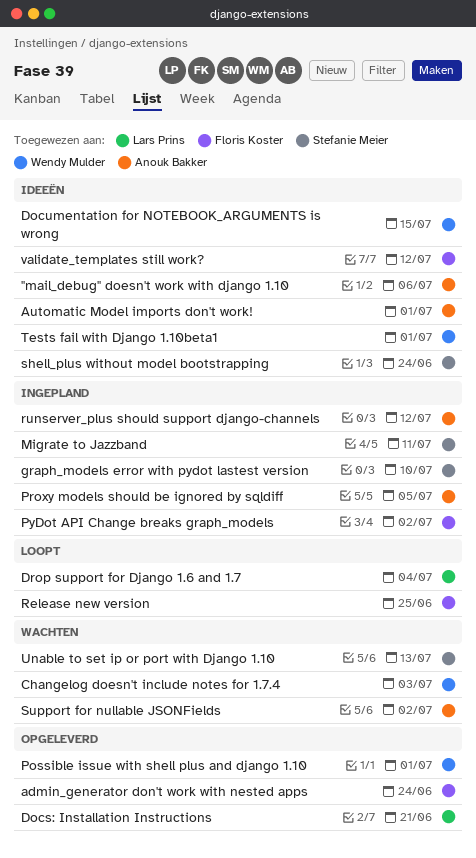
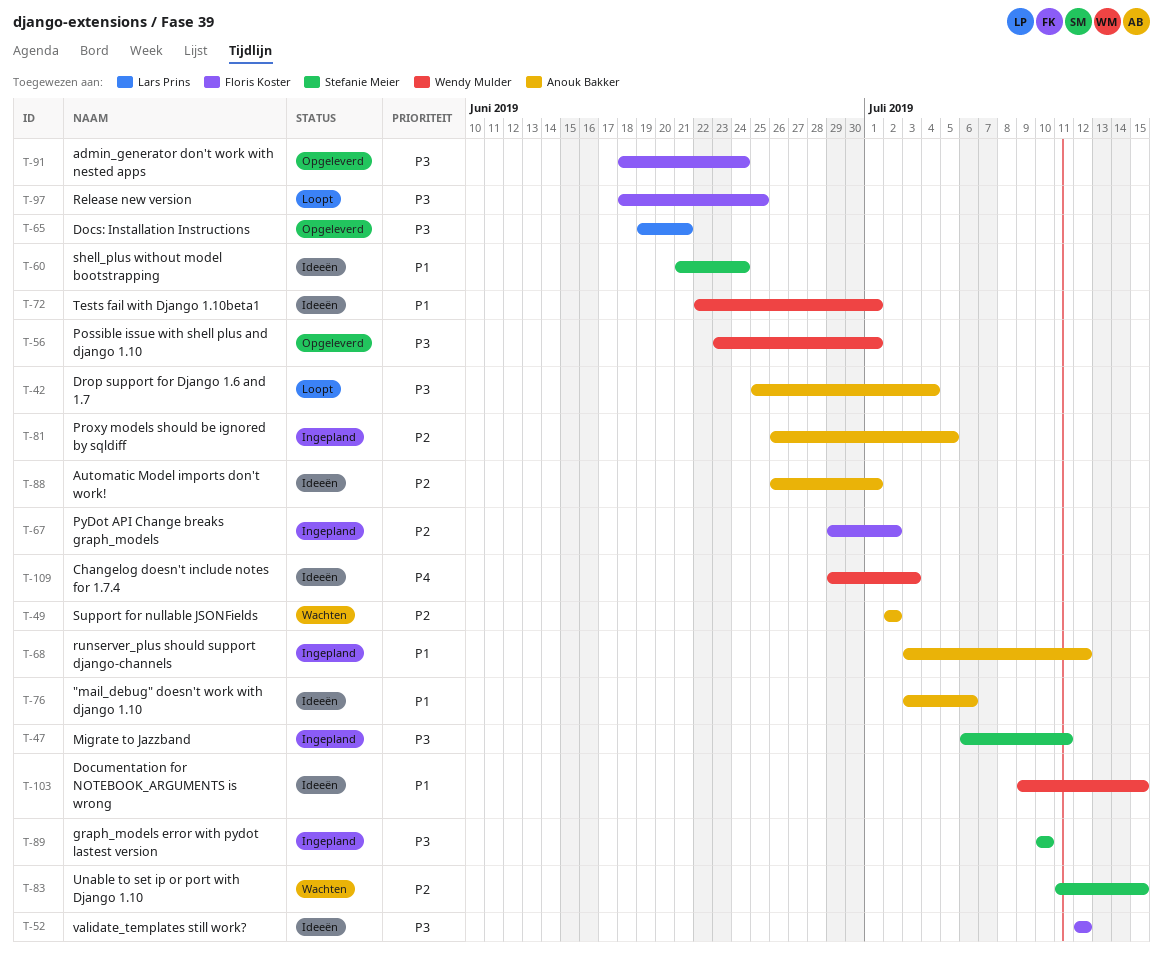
Changelog doesn't include notes for 1.7.4, status: Wachten -> Ideeën
Drop support for Django 1.6 and 1.7, owner: Lars Prins -> Anouk Bakker
Unable to set ip or port with Django 1.10, due: Jul 13 -> Jul 15

